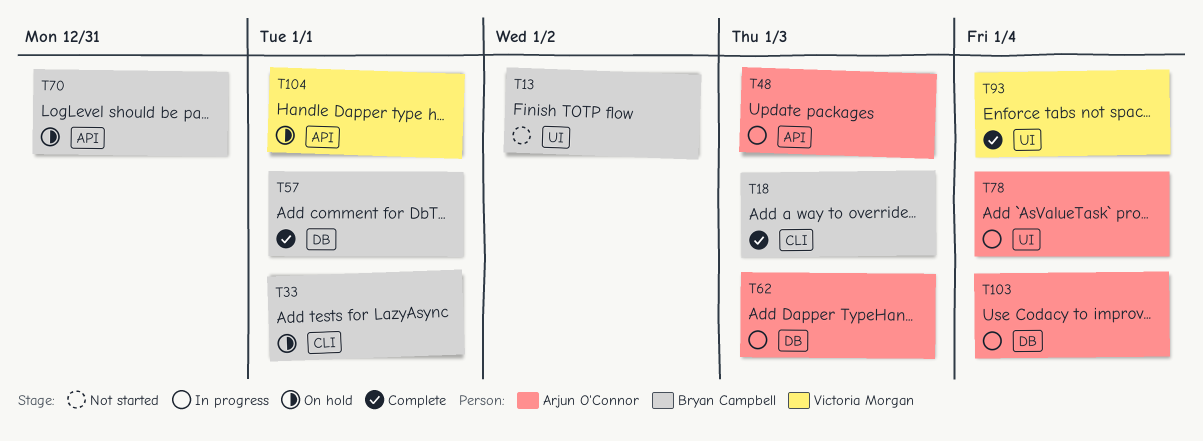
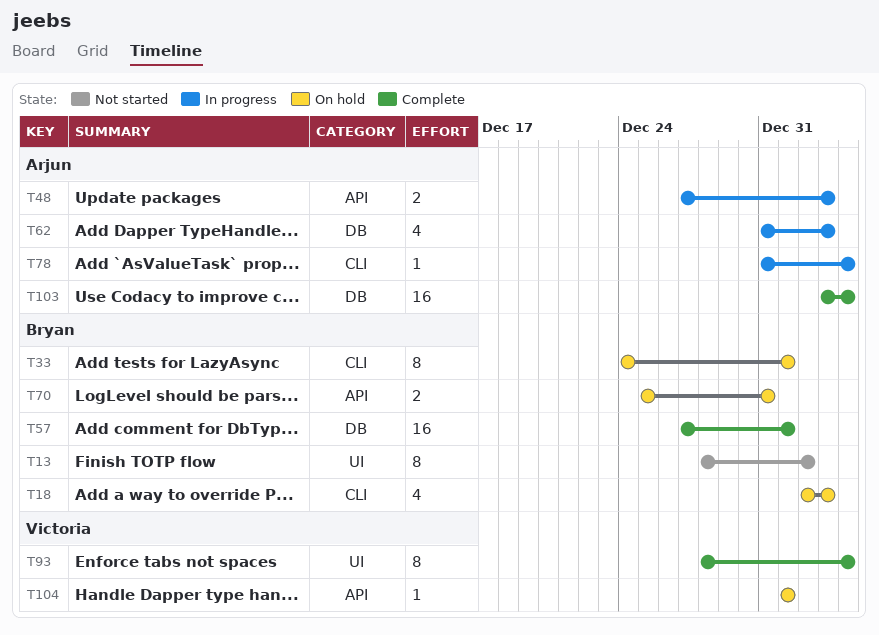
T18, status: Complete -> On hold
T78, label: UI -> CLI
T103, status: In progress -> Complete

